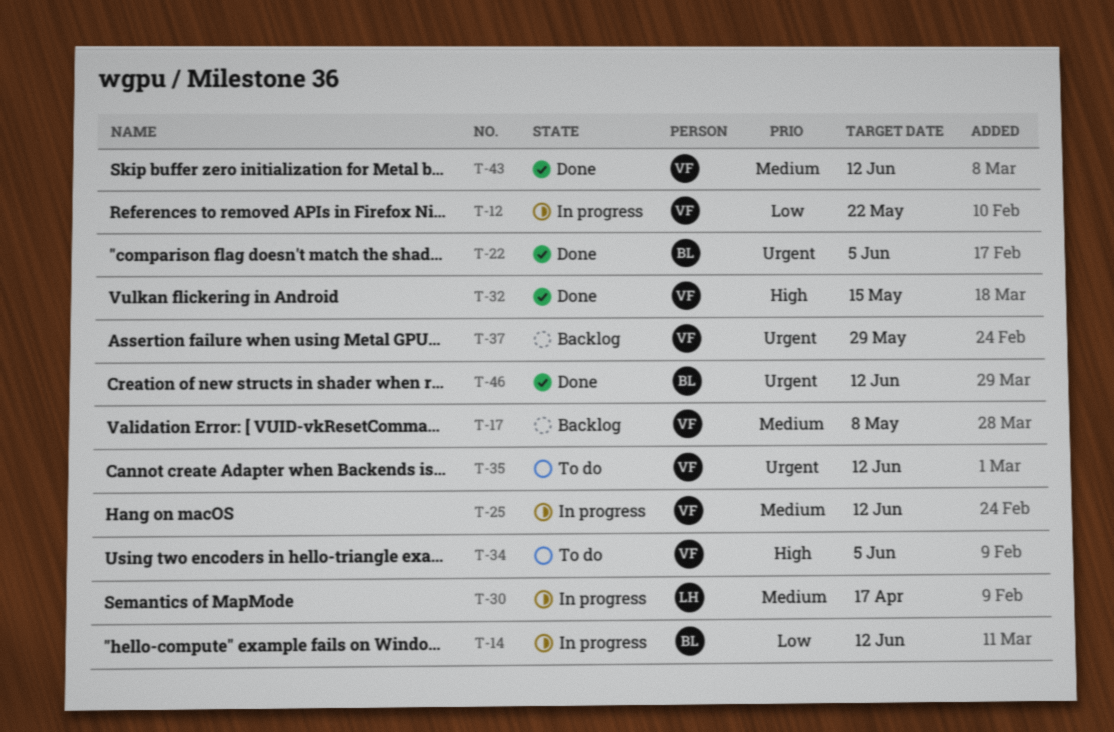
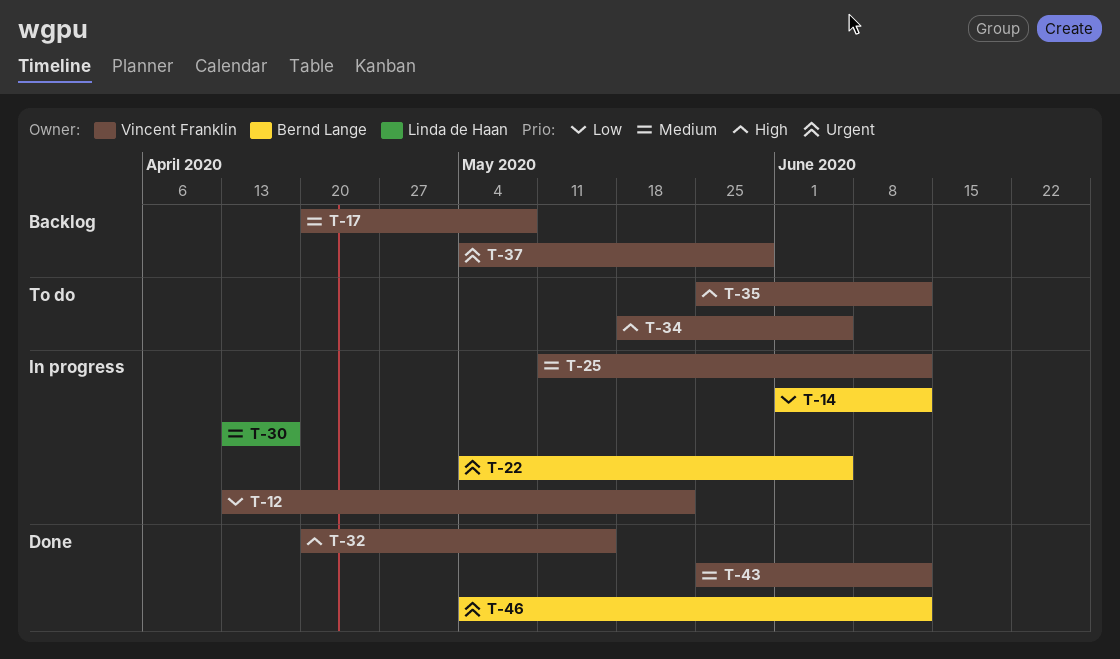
T-22, status: Done -> In progress
T-35, priority: Urgent -> High

